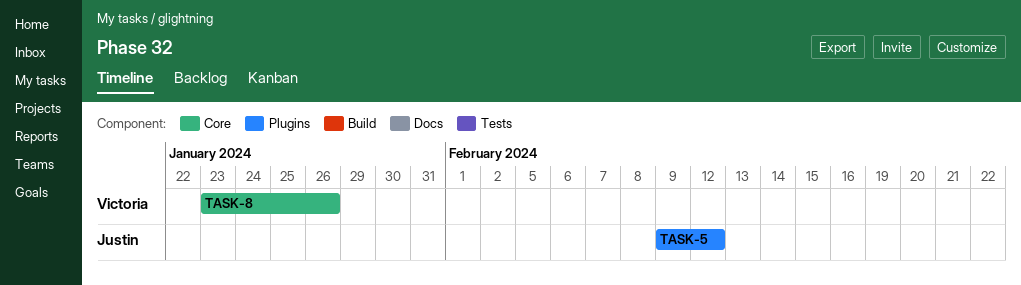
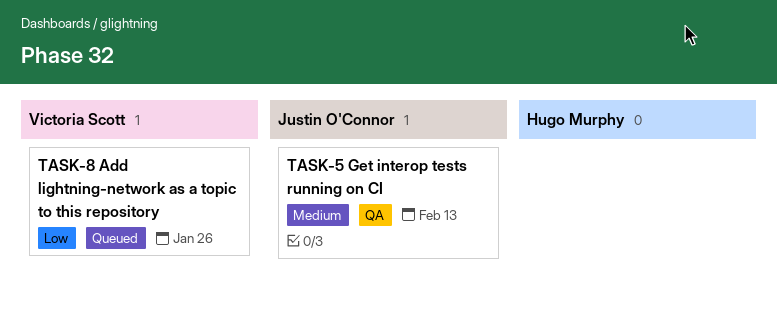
TASK-5, due: Feb 12 -> Feb 13

